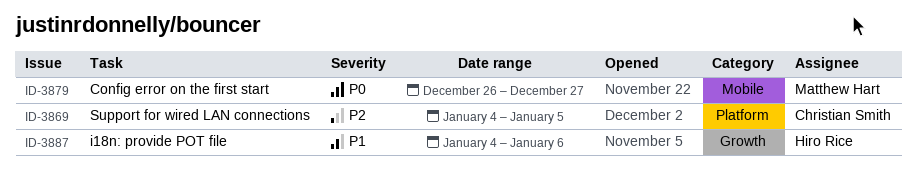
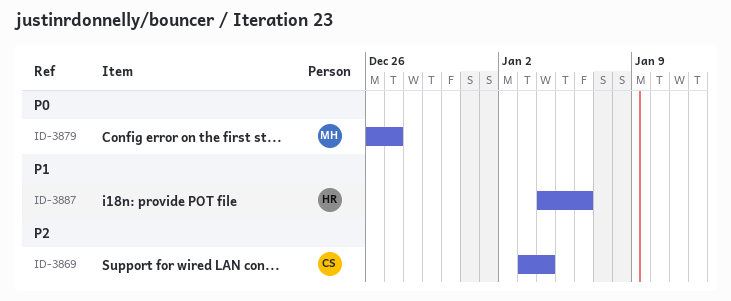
ID-3869, start: Jan 4 -> Jan 3
ID-3869, due: Jan 5 -> Jan 4

